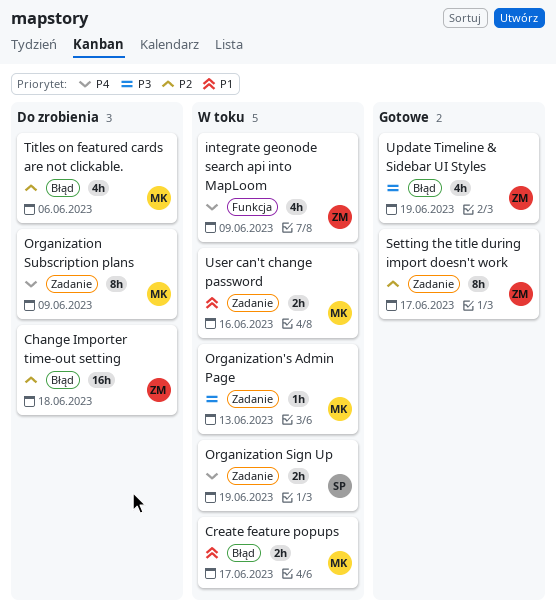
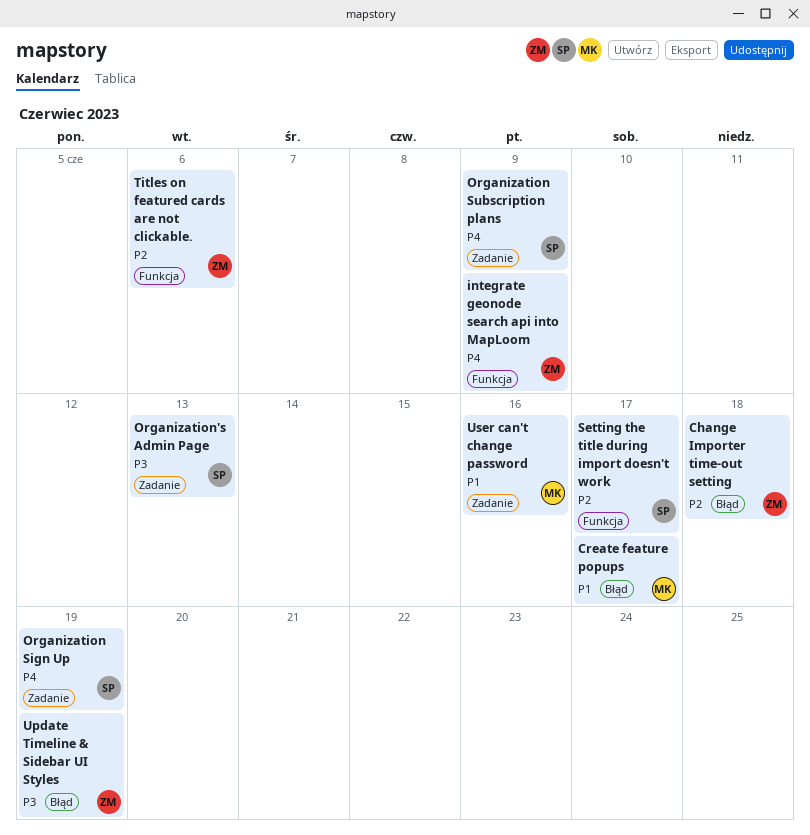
Organization Subscription plans, owner: MK -> SP
Organization's Admin Page, owner: MK -> SP
Setting the title during import doesn't work, owner: ZM -> SP
Setting the title during import doesn't work, label: Zadanie -> Funkcja
Titles on featured cards are not clickable., owner: MK -> ZM
Titles on featured cards are not clickable., label: Błąd -> Funkcja

